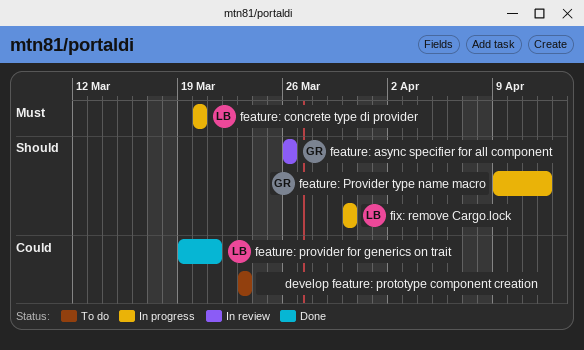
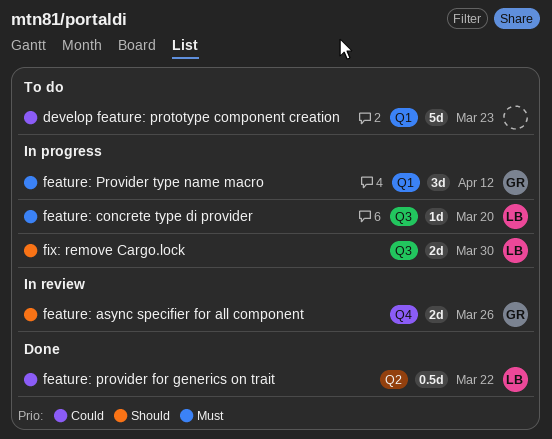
feature: provider for generics on trait, due: Mar 21 -> Mar 22
feature: Provider type name macro, priority: Should -> Must

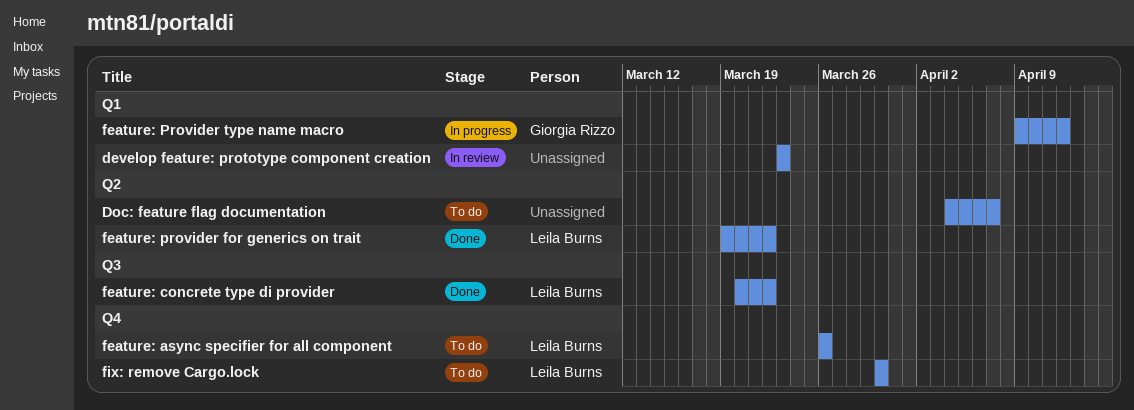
develop feature: prototype component creation, status: To do -> In review
Doc: feature flag documentation: none -> present
feature: async specifier for all component, status: In review -> To do
feature: async specifier for all component, owner: Giorgia Rizzo -> Leila Burns
feature: concrete type di provider, status: In progress -> Done
feature: concrete type di provider, due: Mar 20 -> Mar 22
fix: remove Cargo.lock, status: In progress -> To do
fix: remove Cargo.lock, label: Q3 -> Q4

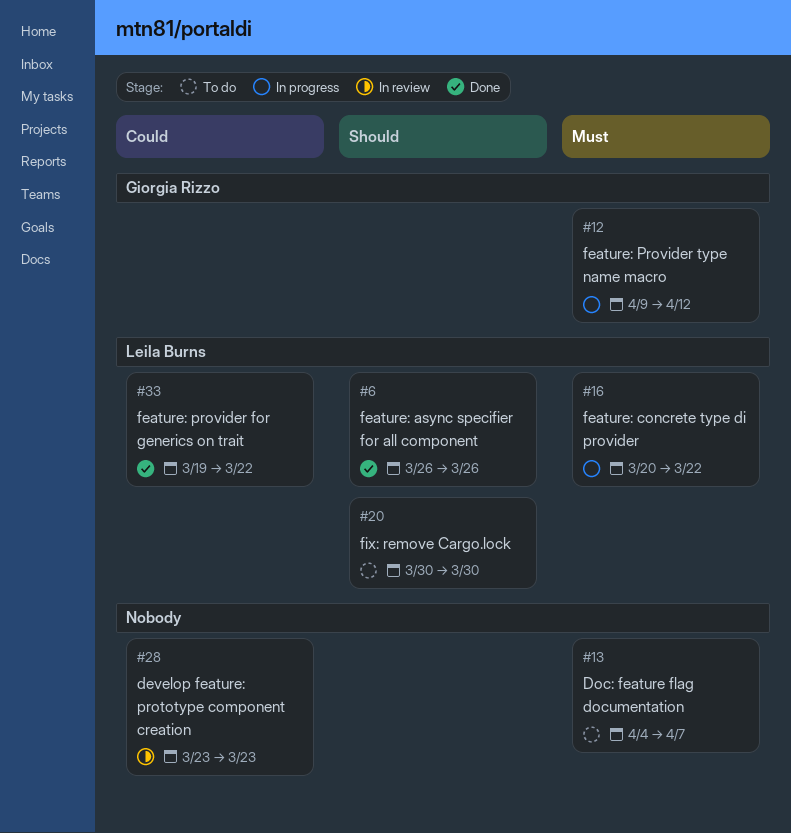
feature: async specifier for all component, status: To do -> Done
feature: concrete type di provider, status: Done -> In progress

